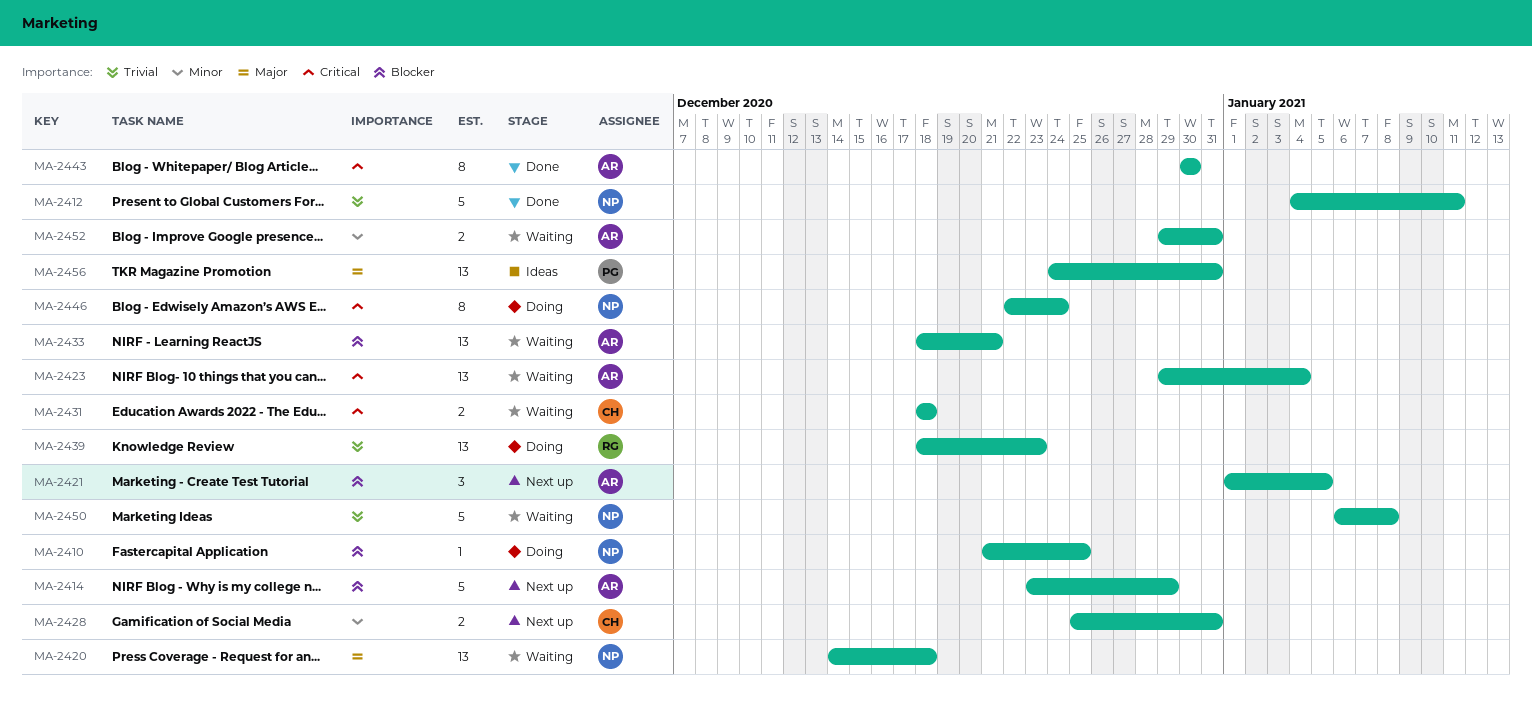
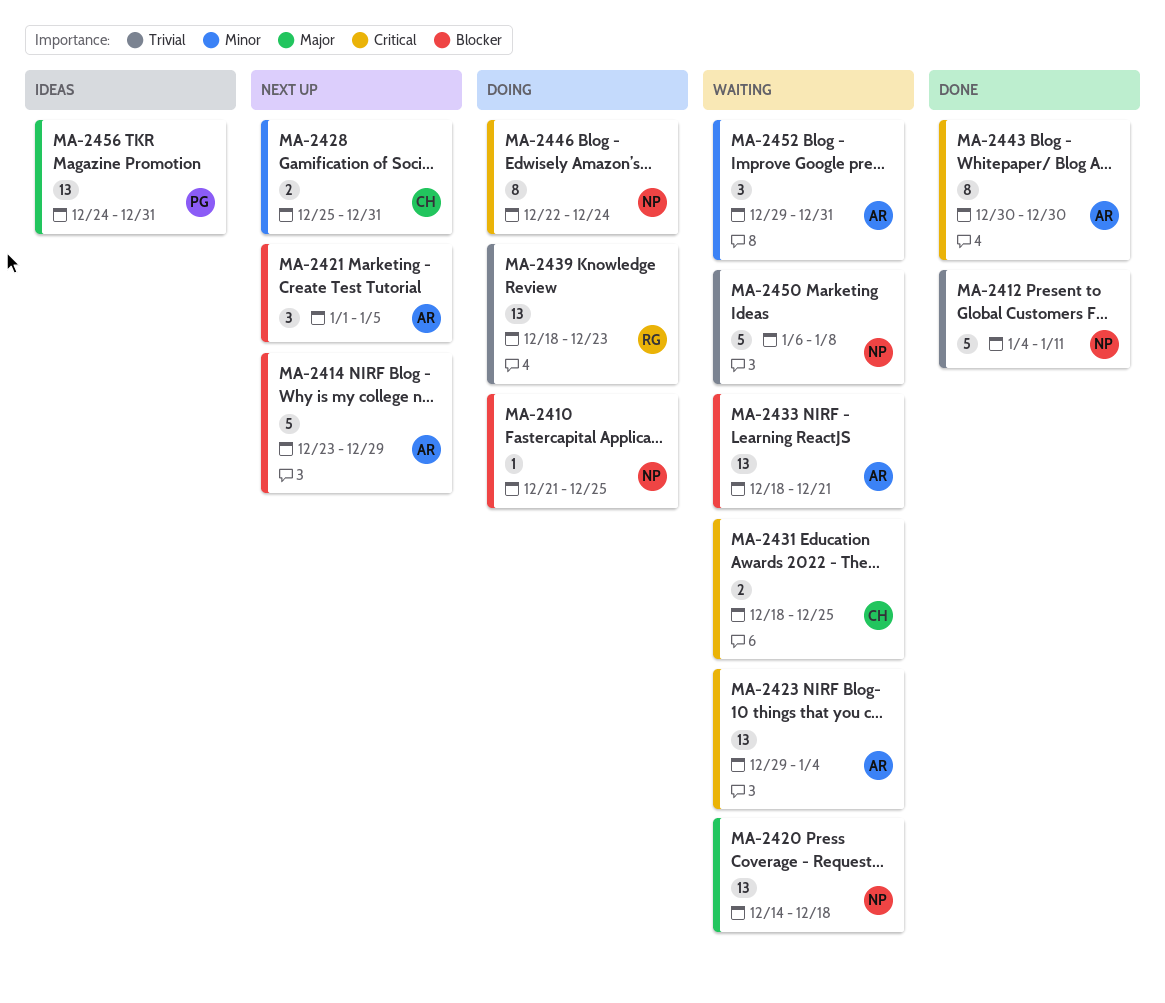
MA-2431, due: Dec 18 -> Dec 25
MA-2452, estimate: 2 -> 3

